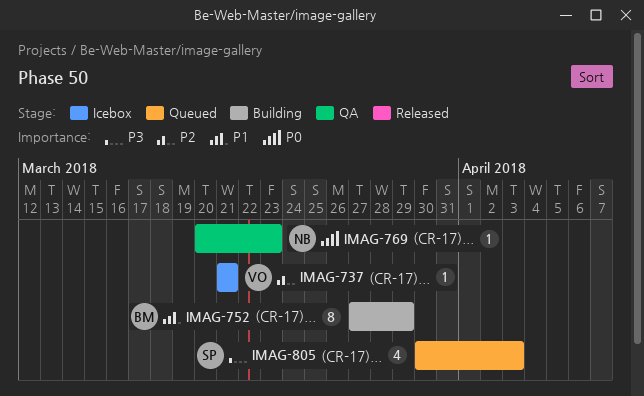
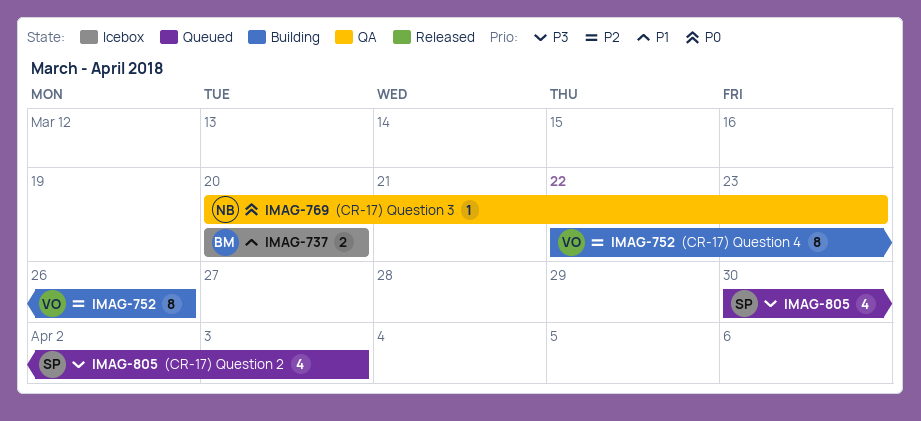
IMAG-737, owner: VO -> BM
IMAG-737, priority: P2 -> P1
IMAG-737, estimate: 1 -> 2
IMAG-737, start: Mar 21 -> Mar 20
IMAG-737, due: Mar 21 -> Mar 20
IMAG-752, owner: BM -> VO
IMAG-752, priority: P1 -> P2
IMAG-752, start: Mar 27 -> Mar 22
IMAG-752, due: Mar 29 -> Mar 26

